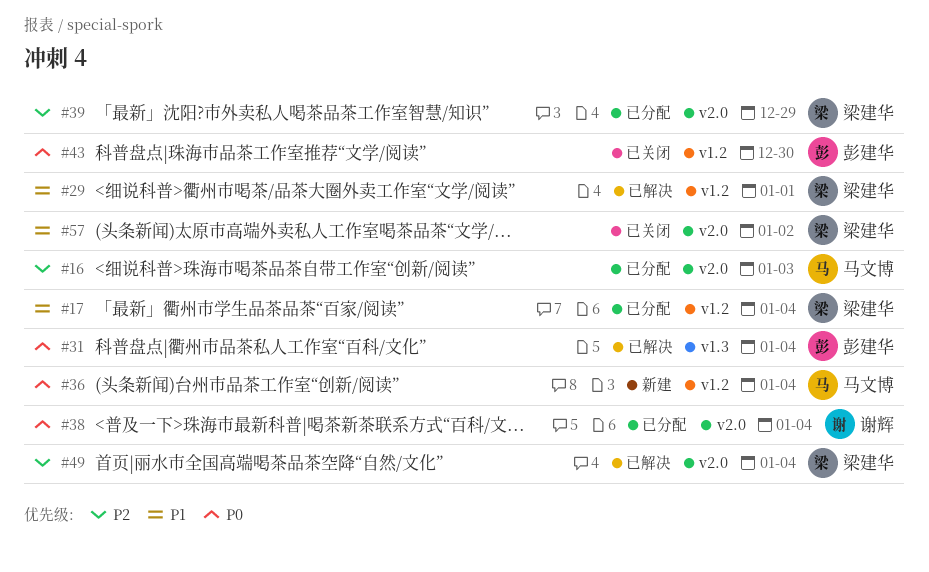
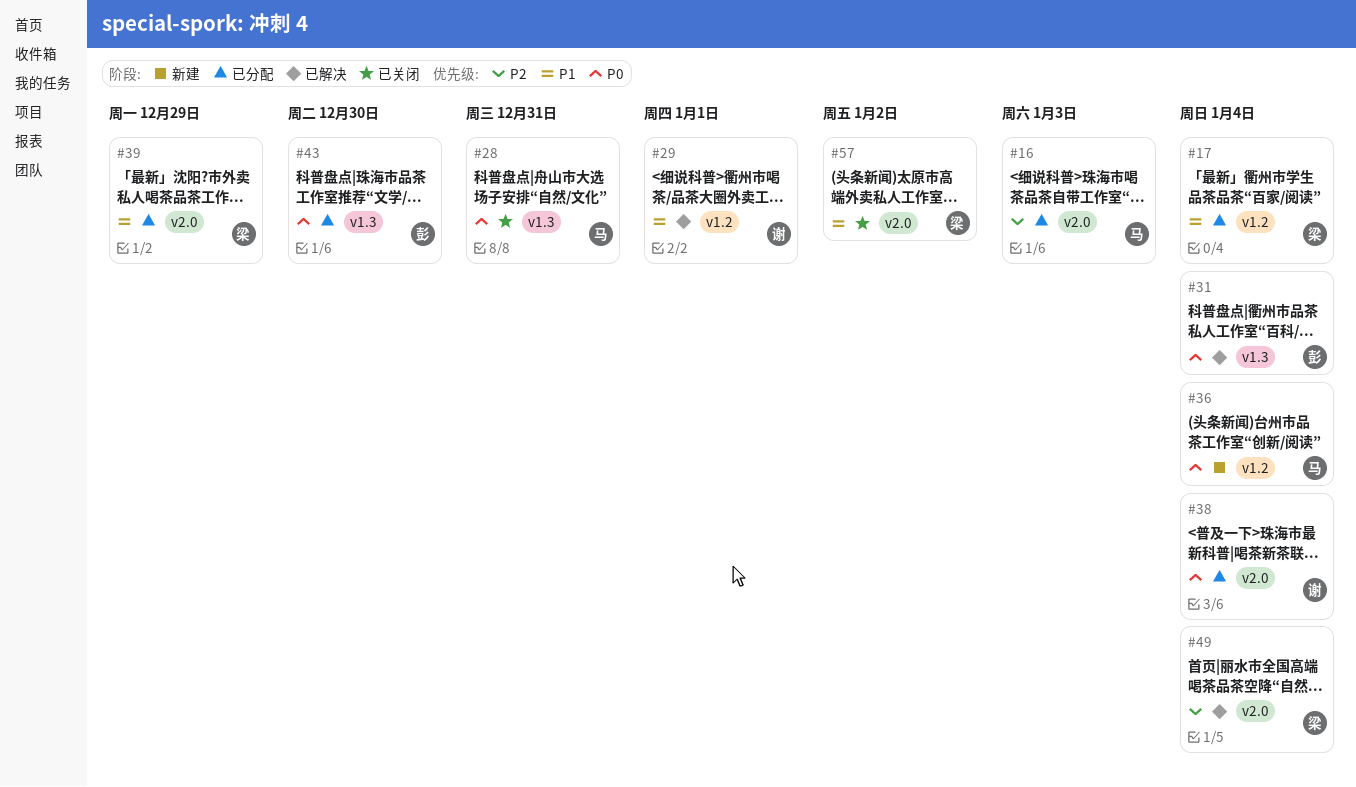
#28: none -> present
#29, owner: 梁建华 -> 谢辉
#39, priority: P2 -> P1
#43, status: 已关闭 -> 已分配
#43, label: v1.2 -> v1.3

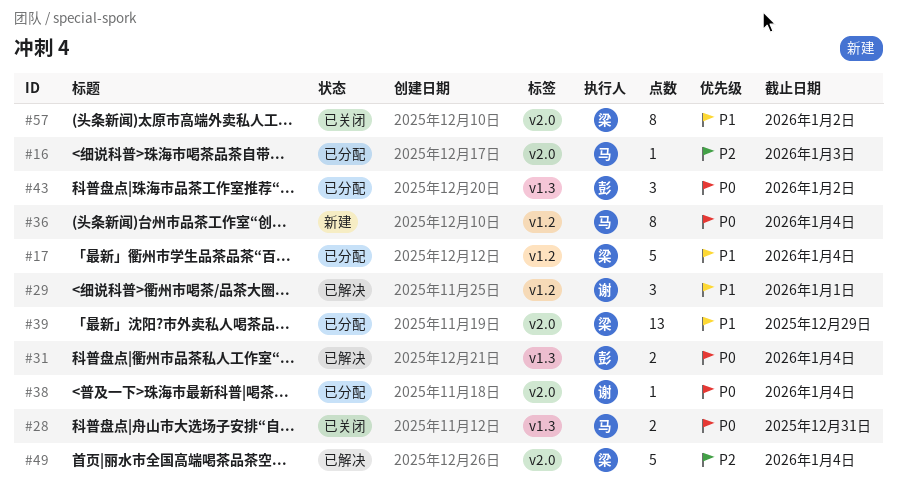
#43, due: Dec 30 -> Jan 2

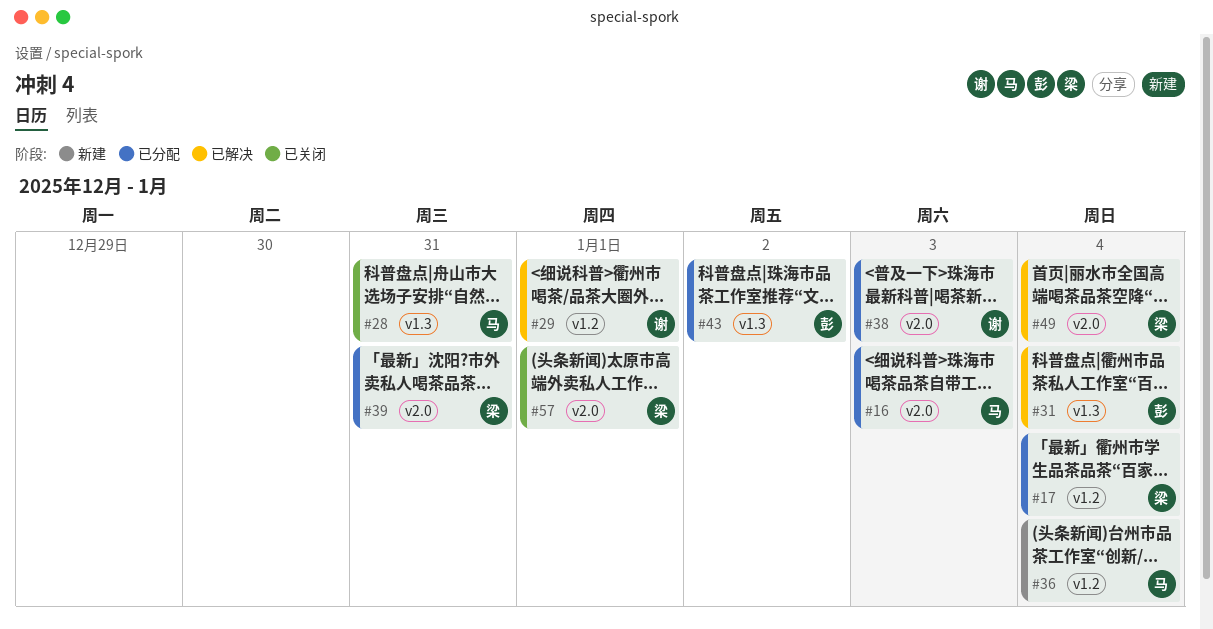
#38, due: Jan 4 -> Jan 3
#39, due: Dec 29 -> Dec 31
#57, due: Jan 2 -> Jan 1

